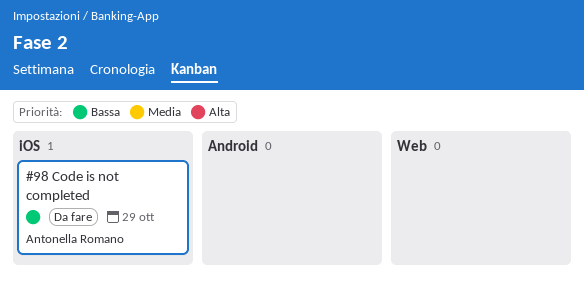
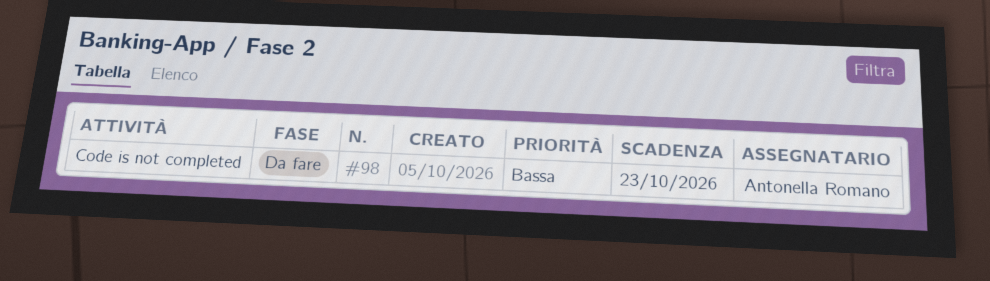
#98, due: Oct 29 -> Oct 23

